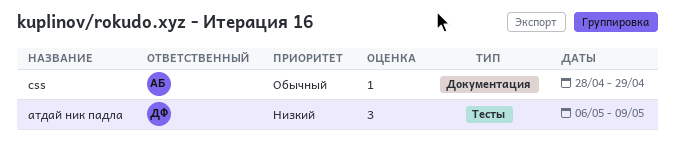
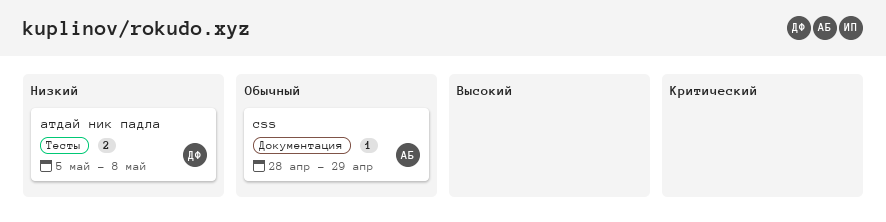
атдай ник падла, estimate: 3 -> 2
атдай ник падла, start: May 6 -> May 5
атдай ник падла, due: May 9 -> May 8

